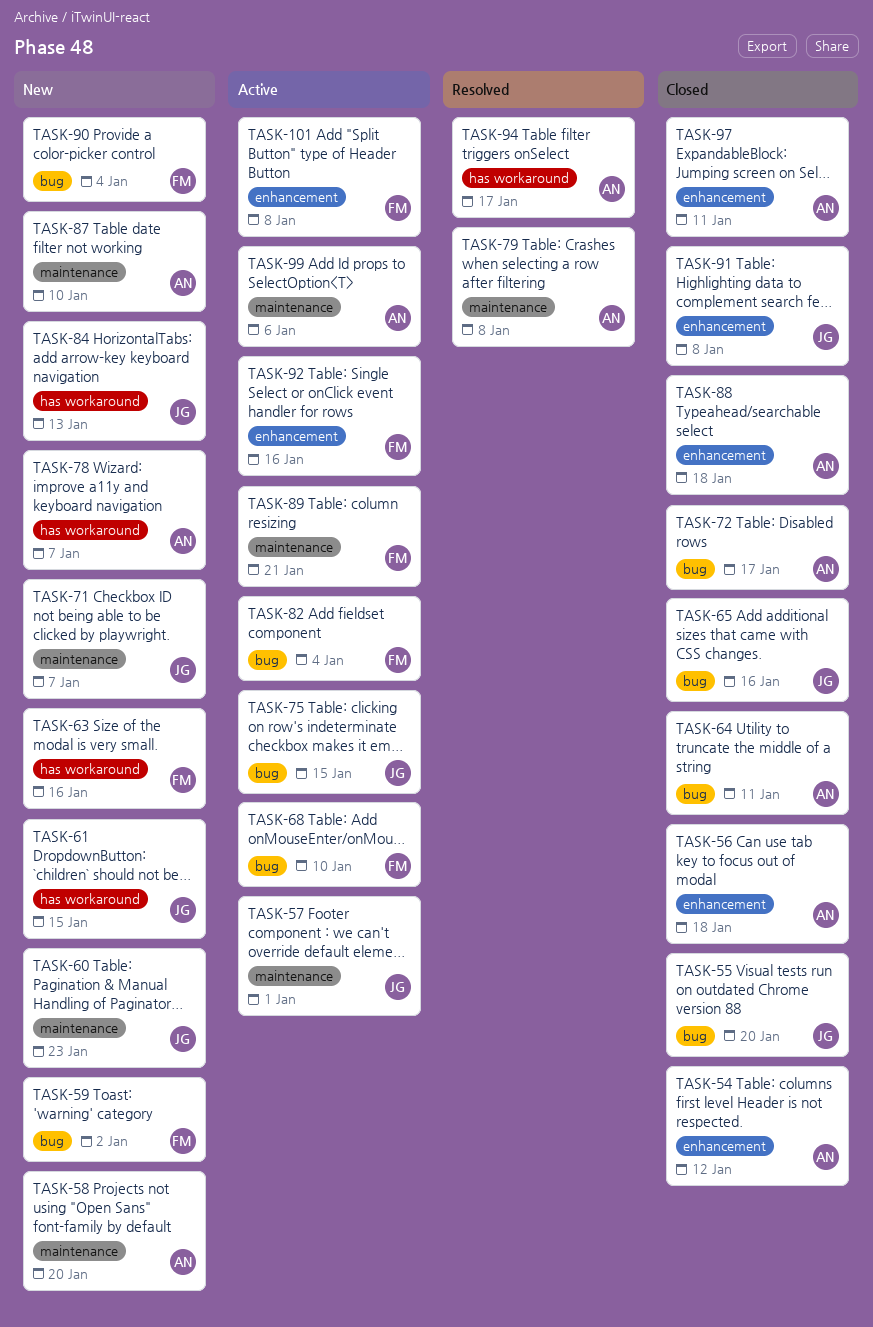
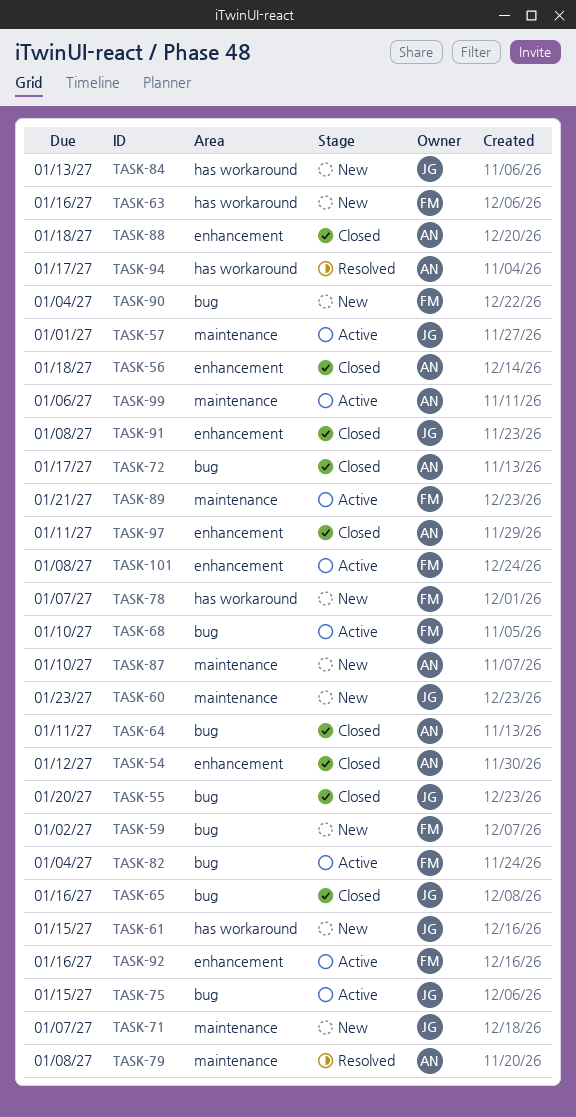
TASK-58: present -> none
TASK-78, owner: AN -> FM

